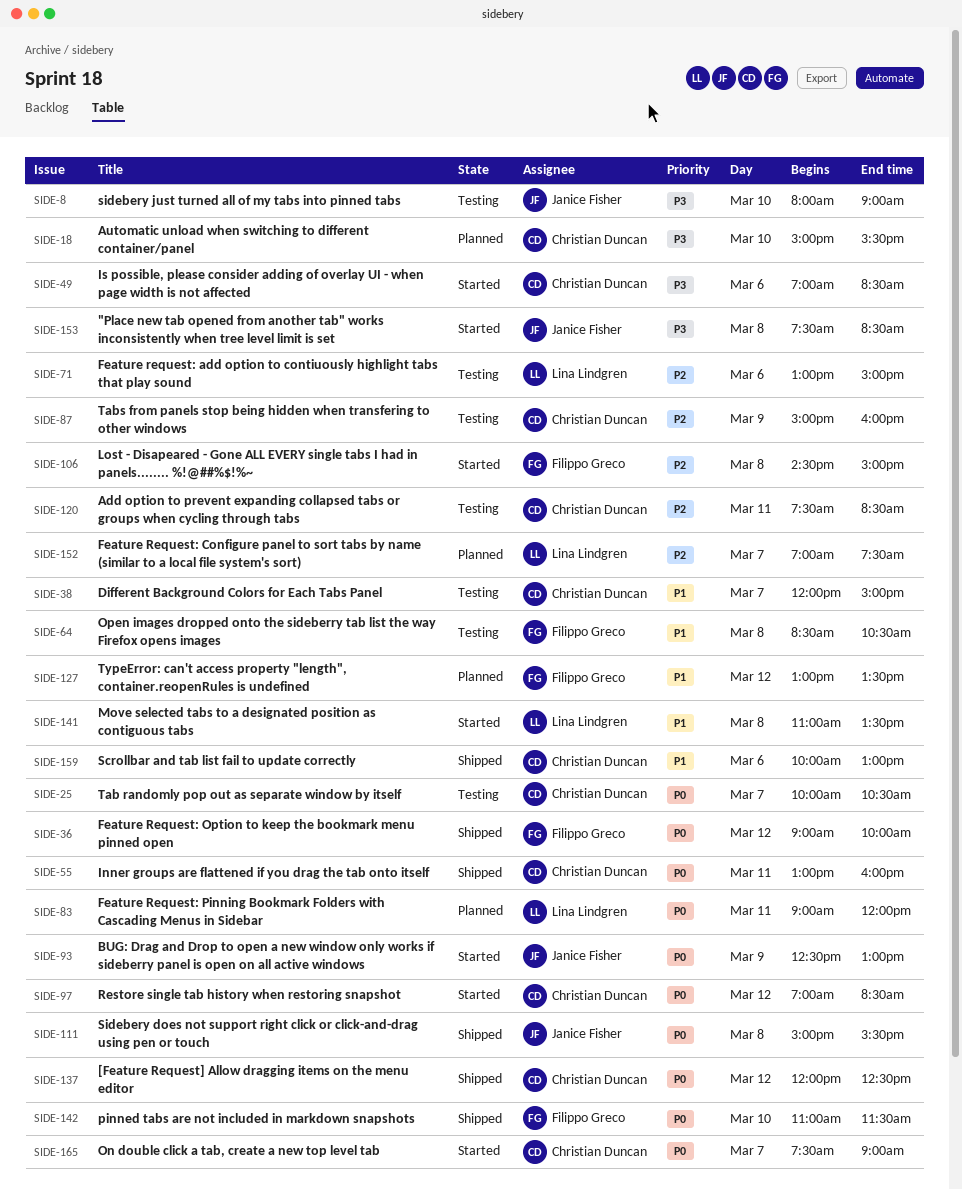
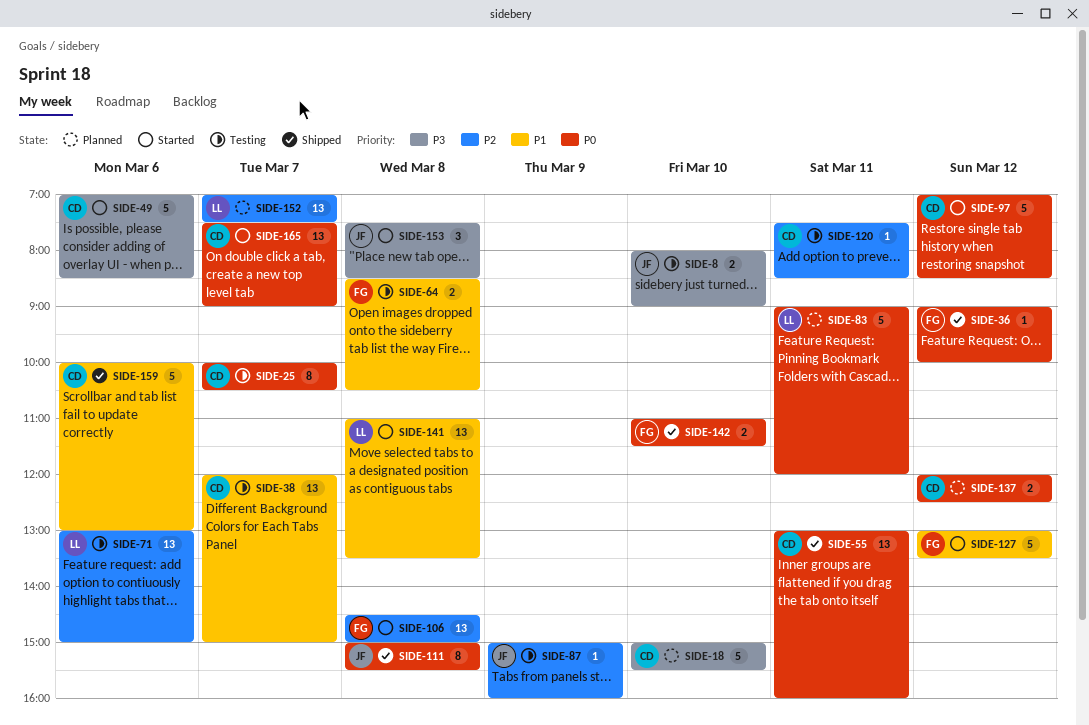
SIDE-87, owner: Christian Duncan -> Janice Fisher
SIDE-93: present -> none
SIDE-127, status: Planned -> Started
SIDE-137, status: Shipped -> Planned

